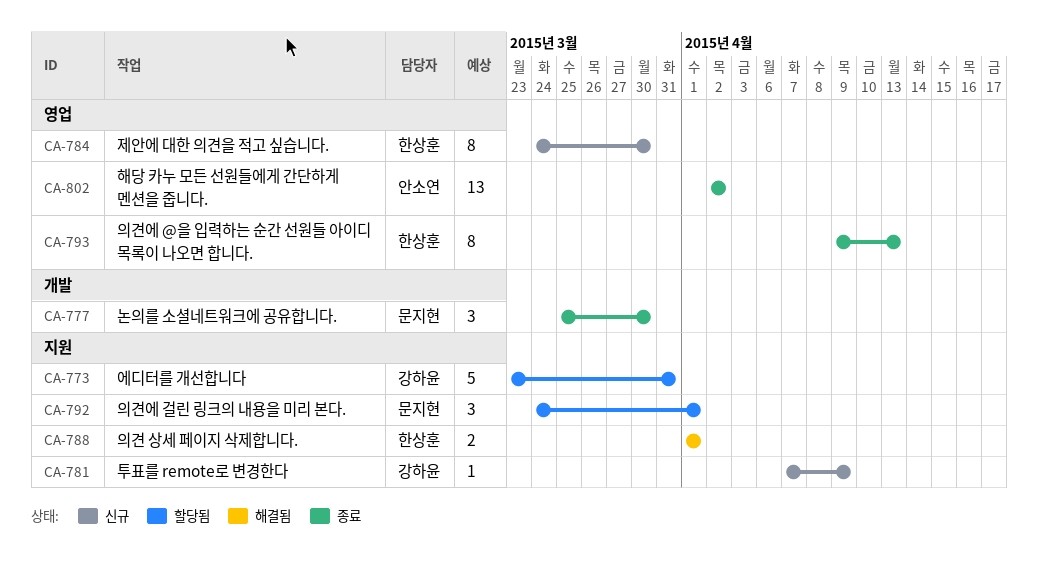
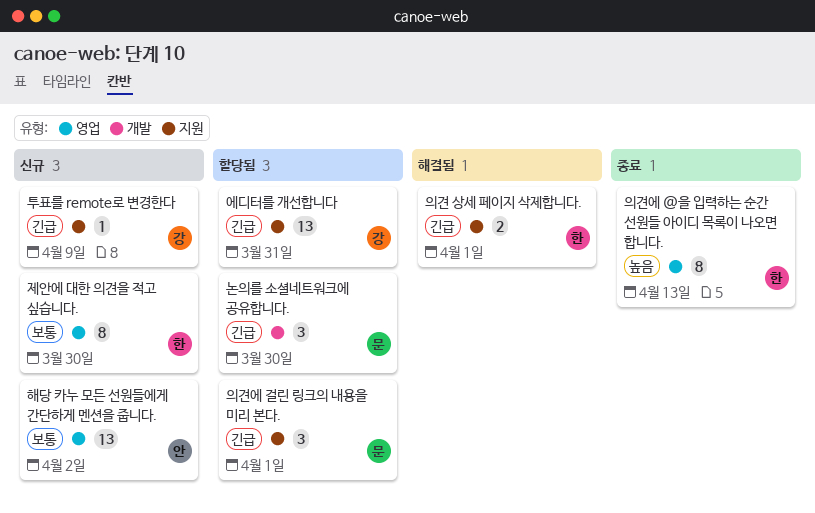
논의를 소셜네트워크에 공유합니다., status: 종료 -> 할당됨
에디터를 개선합니다, estimate: 5 -> 13
해당 카누 모든 선원들에게 간단하게 멘션을 줍니다., status: 종료 -> 신규

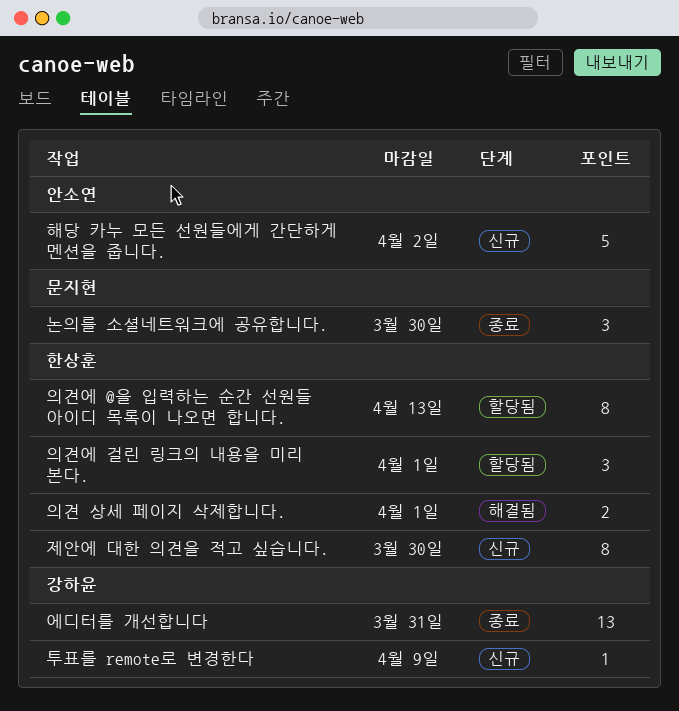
논의를 소셜네트워크에 공유합니다., status: 할당됨 -> 종료
에디터를 개선합니다, status: 할당됨 -> 종료
의견에 @을 입력하는 순간 선원들 아이디 목록이 나오면 합니다., status: 종료 -> 할당됨
의견에 걸린 링크의 내용을 미리 본다., owner: 문지현 -> 한상훈
해당 카누 모든 선원들에게 간단하게 멘션을 줍니다., estimate: 13 -> 5

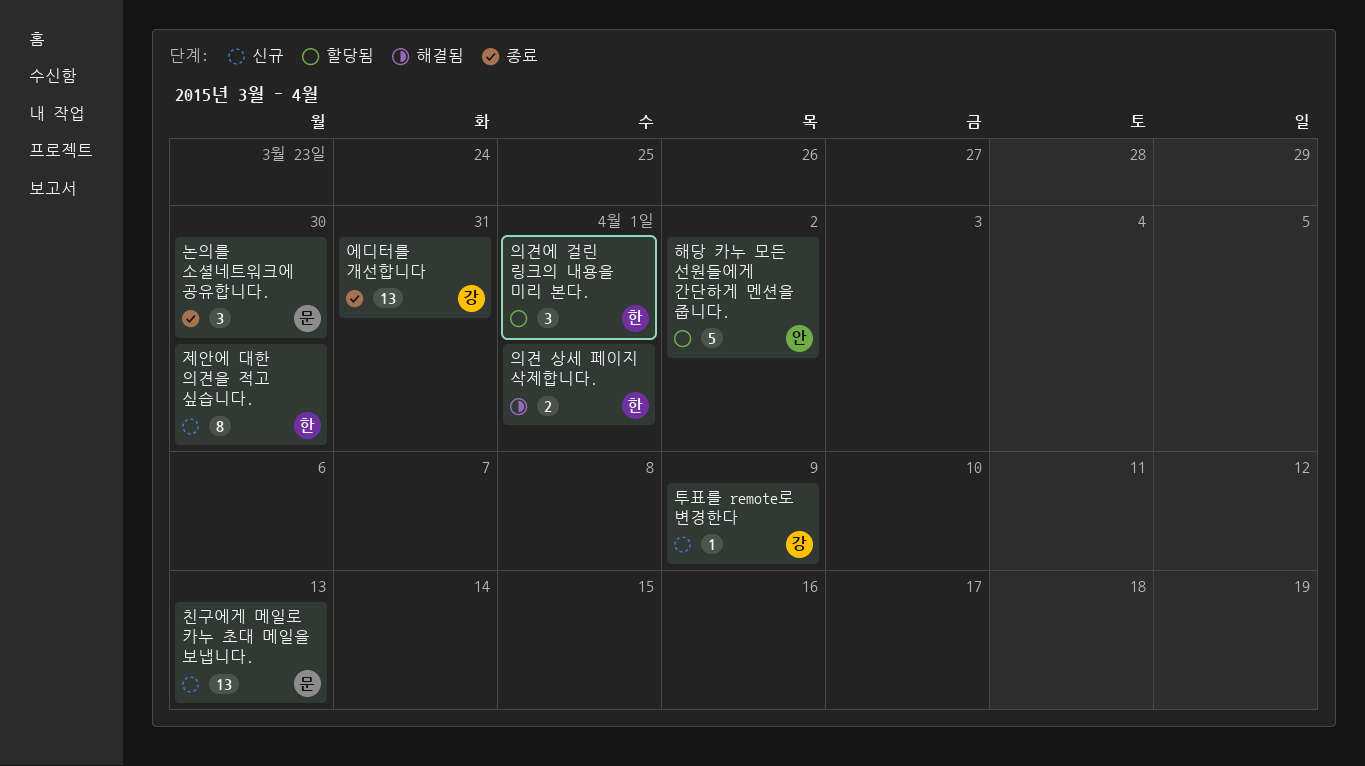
의견에 @을 입력하는 순간 선원들 아이디 목록이 나오면 합니다.: present -> none
친구에게 메일로 카누 초대 메일을 보냅니다.: none -> present
해당 카누 모든 선원들에게 간단하게 멘션을 줍니다., status: 신규 -> 할당됨

